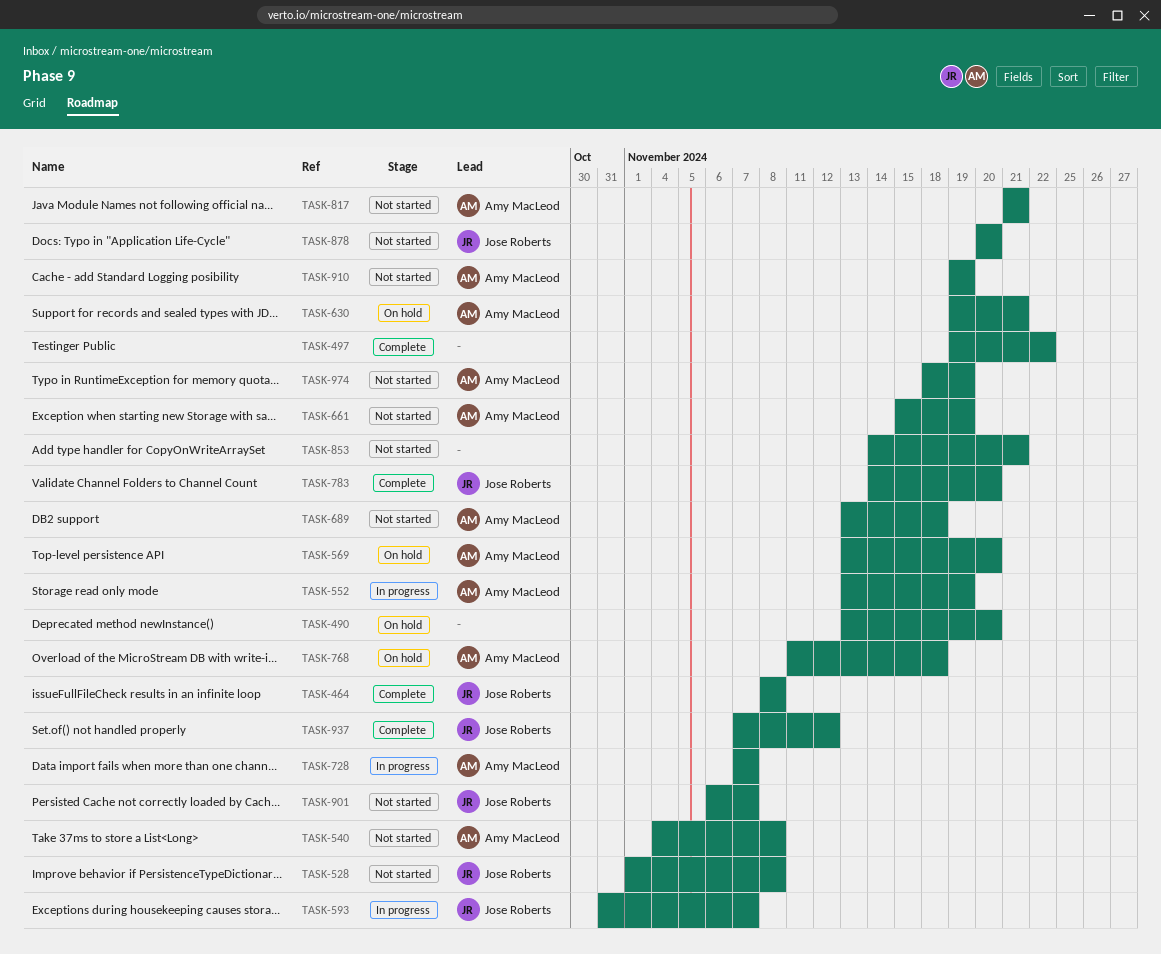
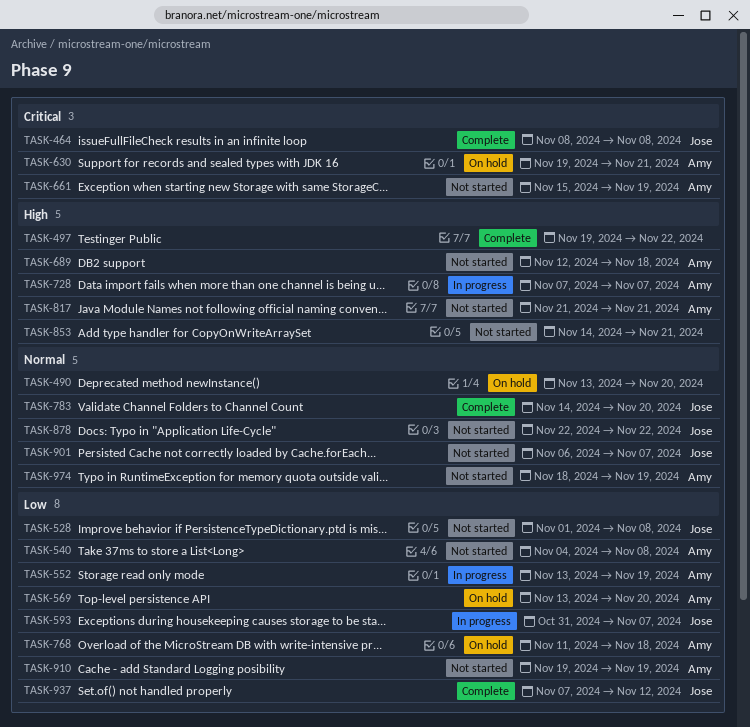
TASK-689, start: Nov 13 -> Nov 12
TASK-878, start: Nov 20 -> Nov 22
TASK-878, due: Nov 20 -> Nov 22

